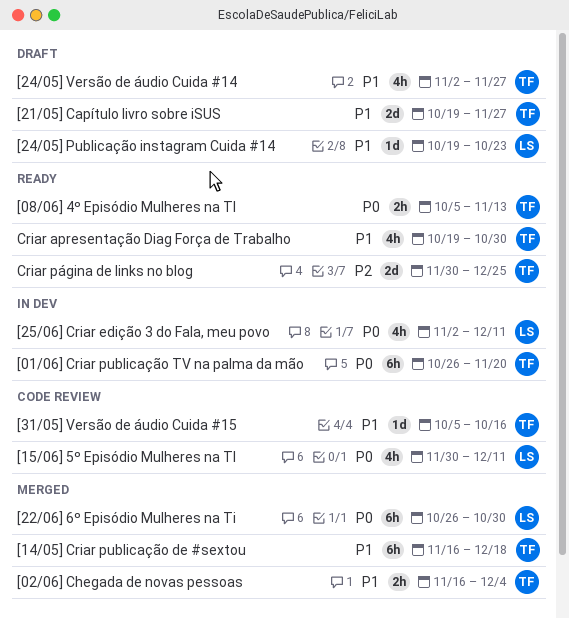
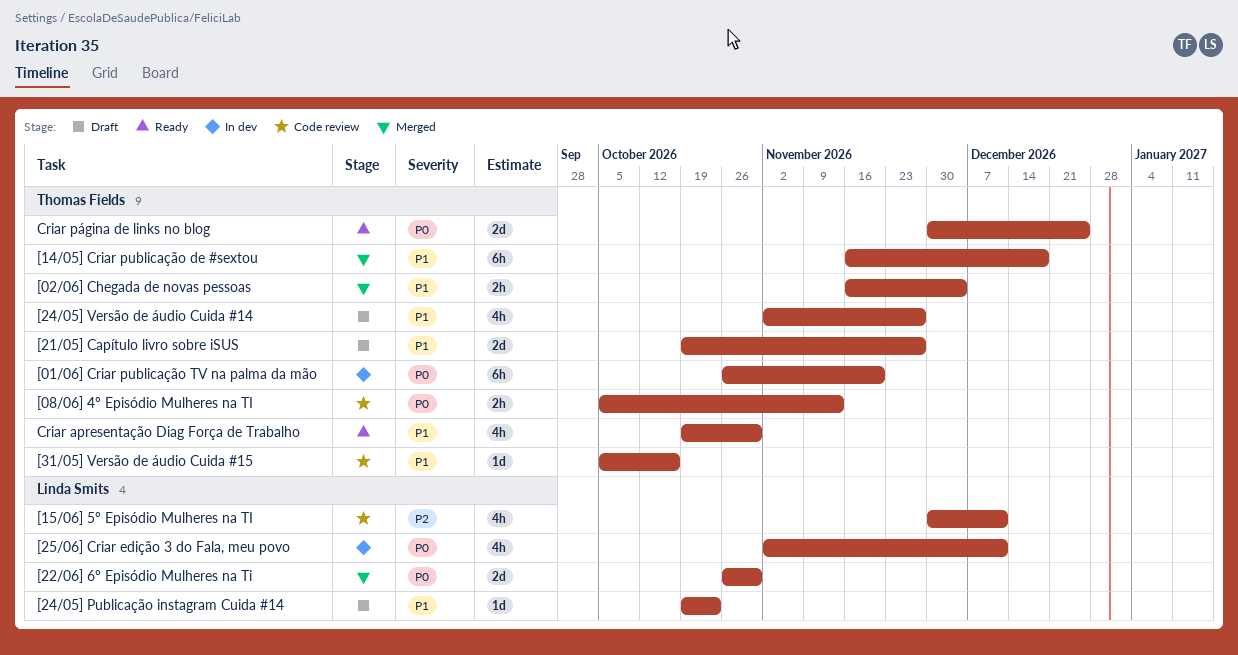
[08/06] 4º Episódio Mulheres na TI, status: Ready -> Code review
[15/06] 5º Episódio Mulheres na TI, priority: P0 -> P2
[22/06] 6º Episódio Mulheres na Ti, estimate: 6h -> 2d
Criar página de links no blog, priority: P2 -> P0

